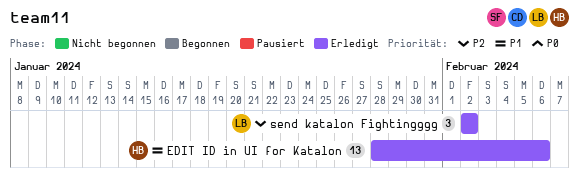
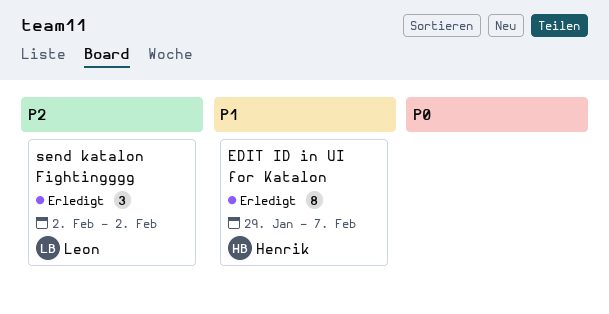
EDIT ID in UI for Katalon, estimate: 13 -> 8
EDIT ID in UI for Katalon, start: Jan 28 -> Jan 29
EDIT ID in UI for Katalon, due: Feb 6 -> Feb 7

